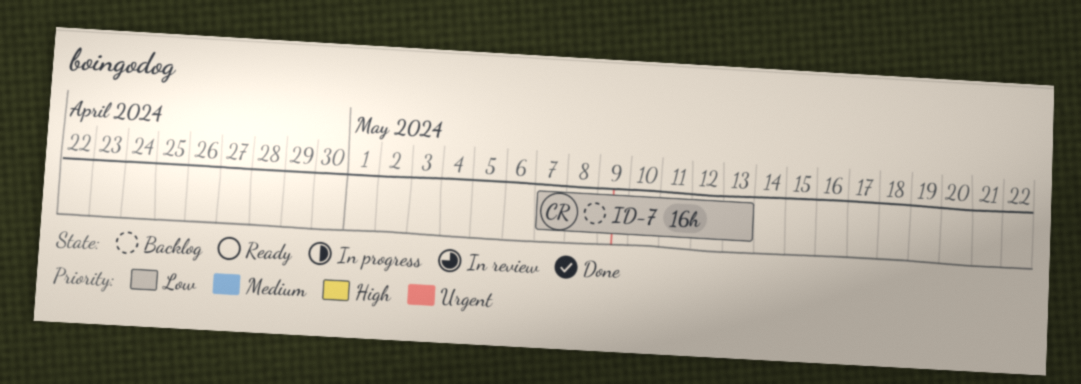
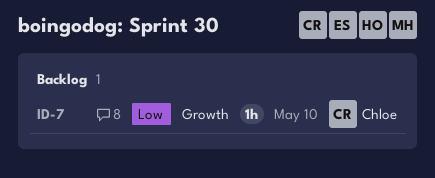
ID-7, estimate: 16h -> 1h
ID-7, due: May 13 -> May 10

